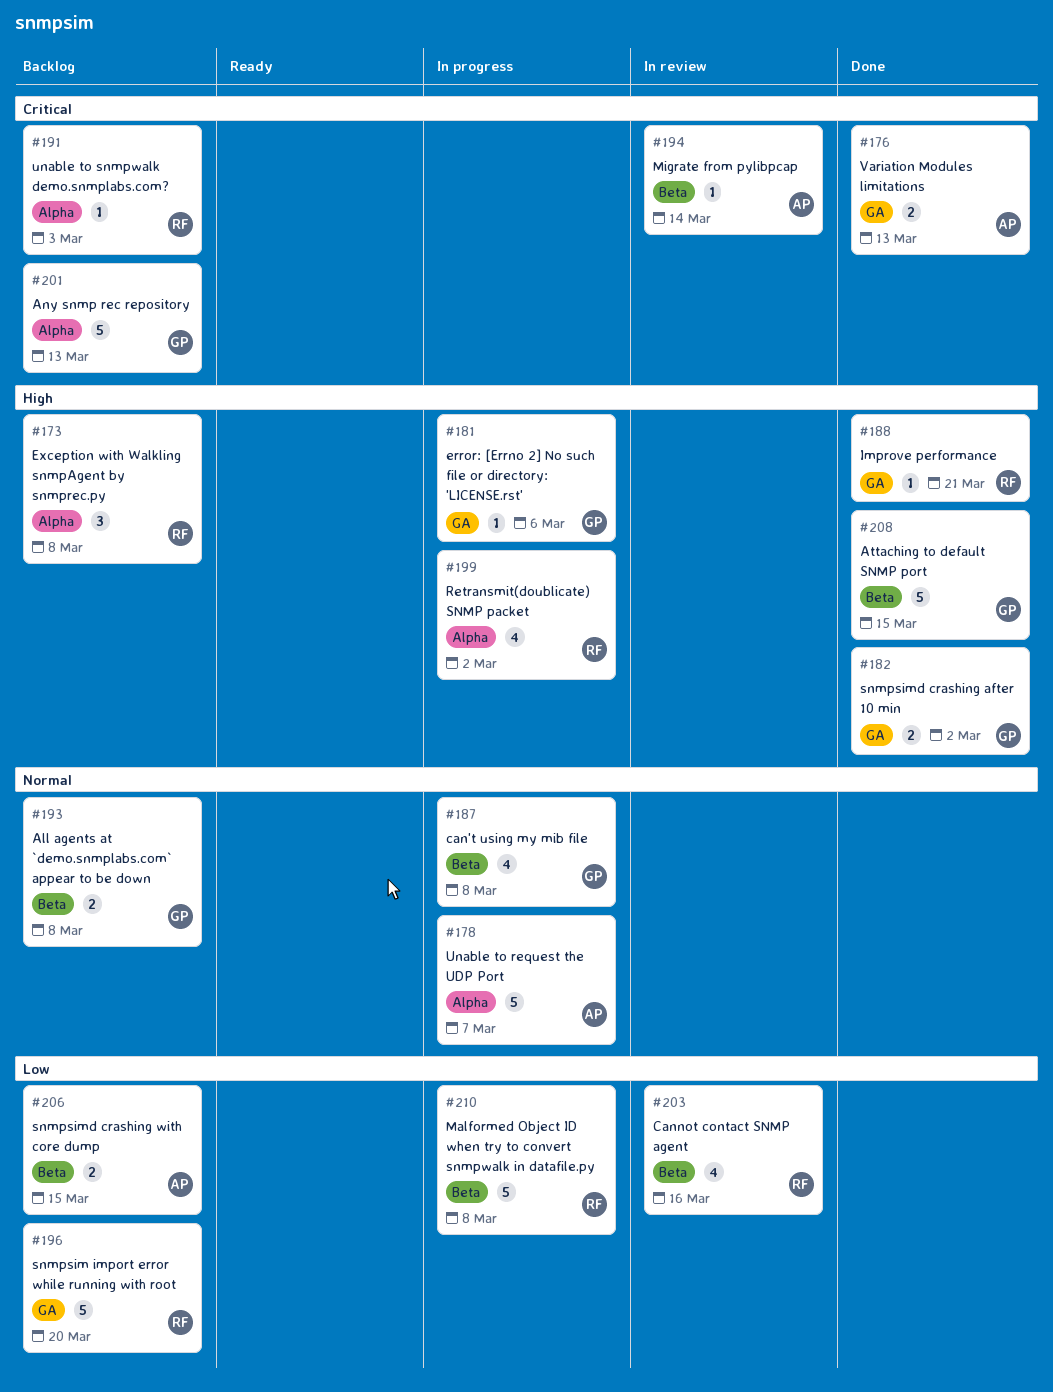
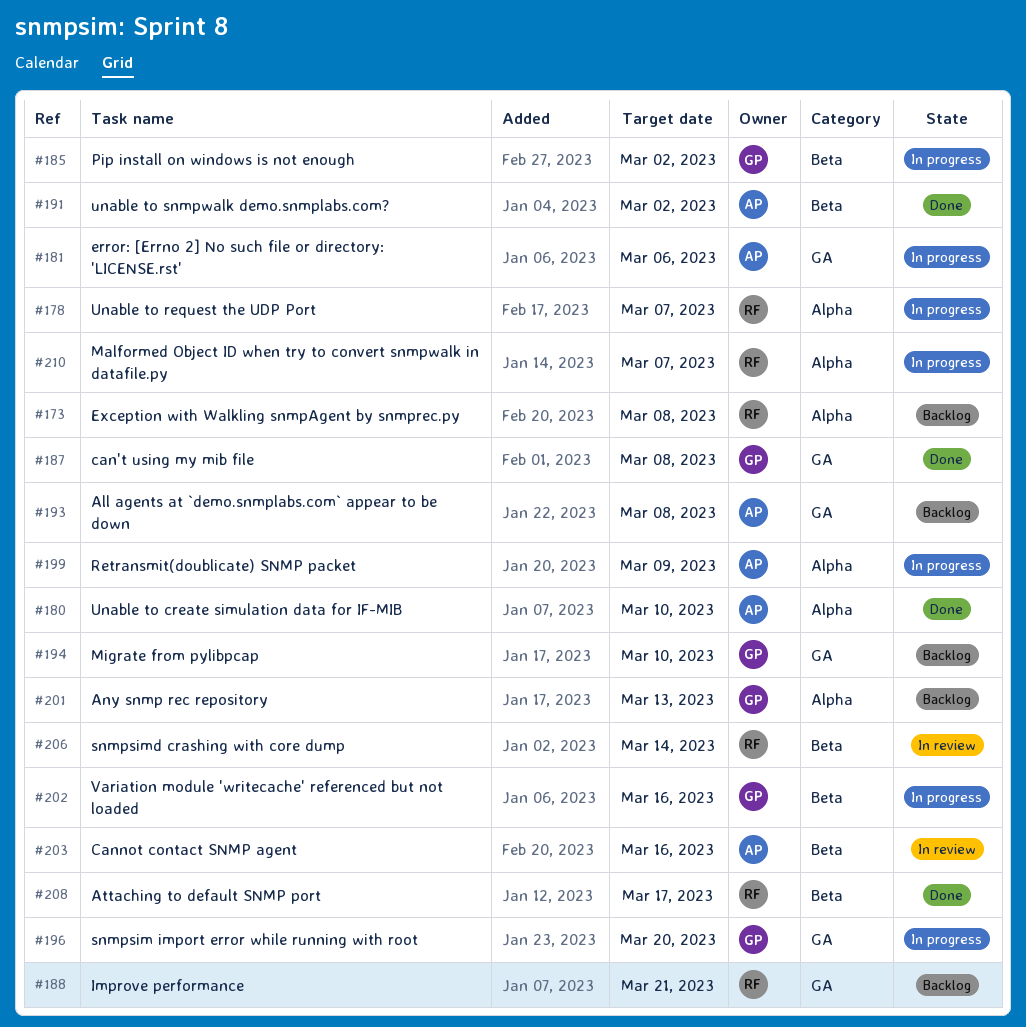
#176: present -> none
#178, owner: AP -> RF
#180: none -> present
#181, owner: GP -> AP
#182: present -> none
#185: none -> present
#187, status: In progress -> Done
#187, label: Beta -> GA
#188, status: Done -> Backlog
#191, status: Backlog -> Done
#191, owner: RF -> AP
#191, label: Alpha -> Beta
#191, due: Mar 3 -> Mar 2
#193, owner: GP -> AP
#193, label: Beta -> GA
#194, status: In review -> Backlog
#194, owner: AP -> GP
#194, label: Beta -> GA
#194, due: Mar 14 -> Mar 10
#196, status: Backlog -> In progress
#196, owner: RF -> GP
#199, owner: RF -> AP
#199, due: Mar 2 -> Mar 9
#202: none -> present
#203, owner: RF -> AP
#206, status: Backlog -> In review
#206, owner: AP -> RF
#206, due: Mar 15 -> Mar 14
#208, owner: GP -> RF
#208, due: Mar 15 -> Mar 17
#210, label: Beta -> Alpha
#210, due: Mar 8 -> Mar 7

